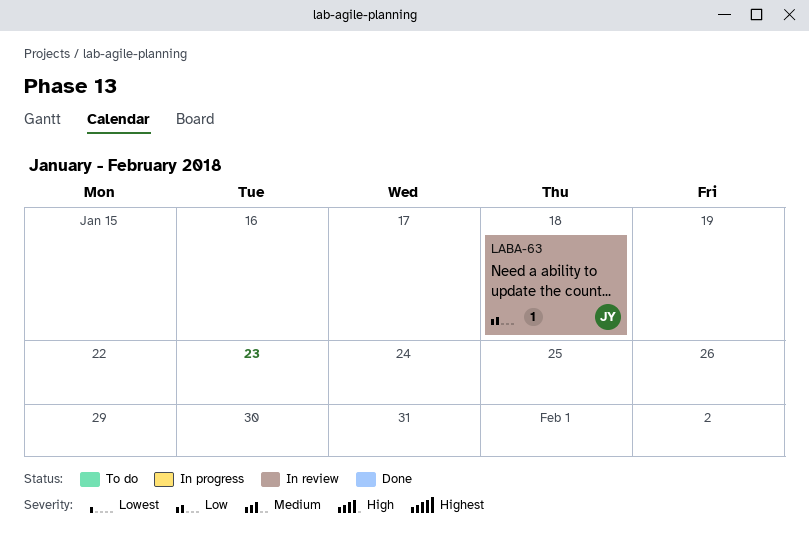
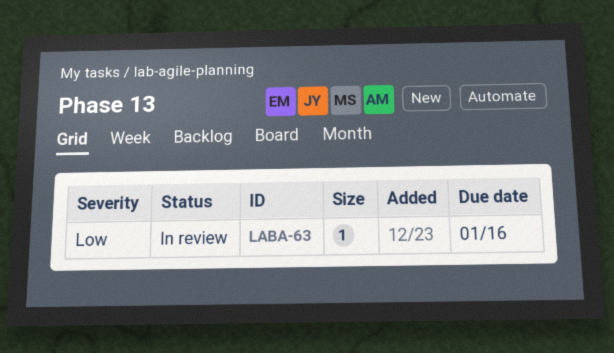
LABA-63, due: Jan 18 -> Jan 16

